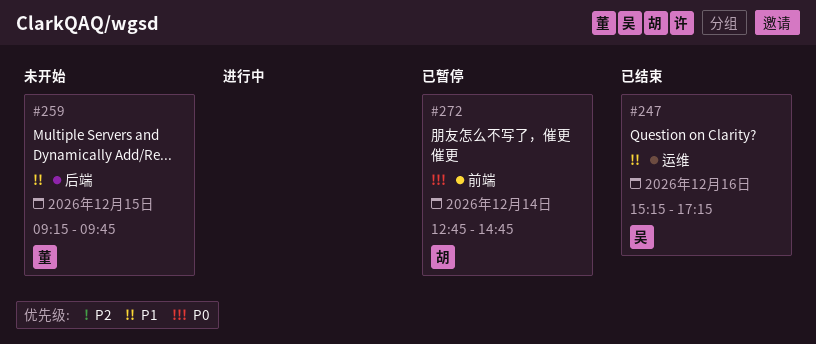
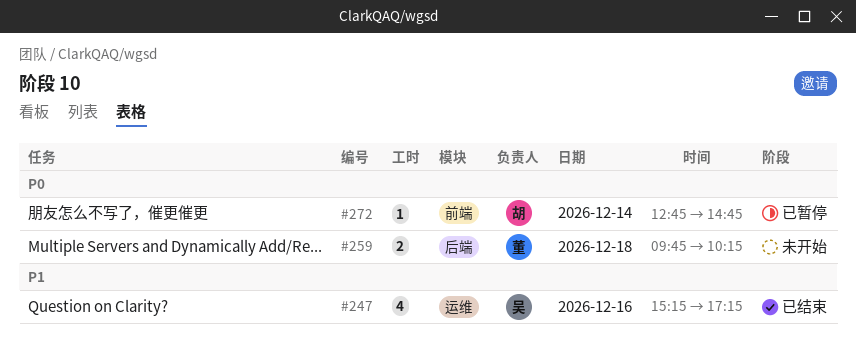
#259, priority: P1 -> P0
#259, day: Dec 15 -> Dec 18
#259, begins: 09:15 -> 09:45
#259, ends: 09:45 -> 10:15

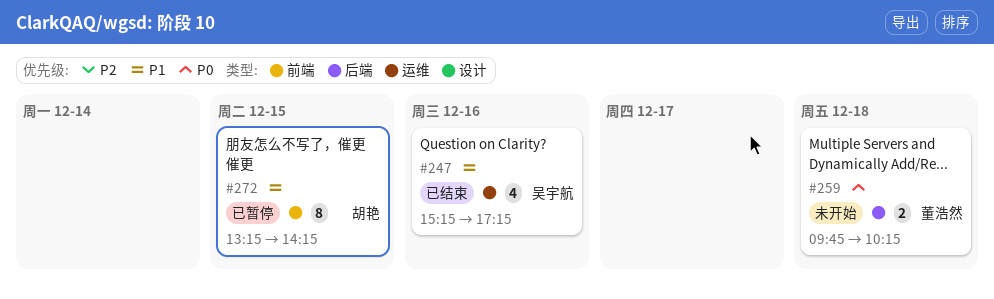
#272, priority: P0 -> P1
#272, estimate: 1 -> 8
#272, day: Dec 14 -> Dec 15
#272, begins: 12:45 -> 13:15
#272, ends: 14:45 -> 14:15

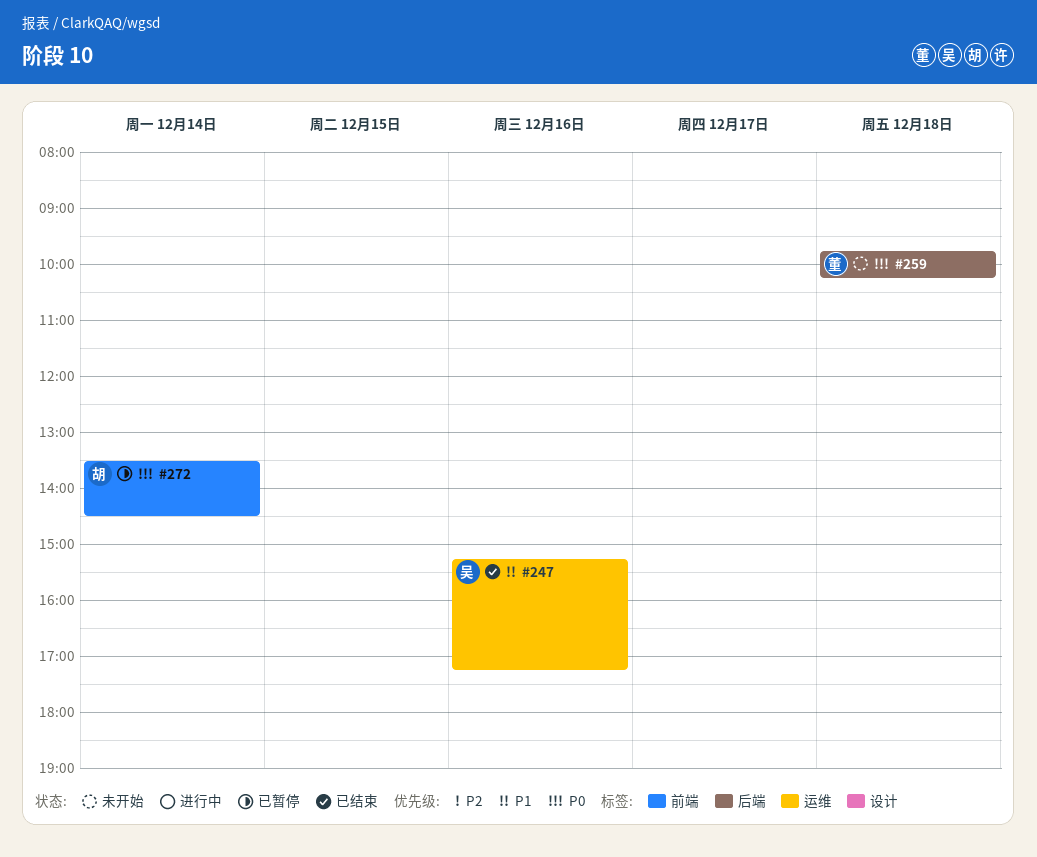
#272, priority: P1 -> P0
#272, day: Dec 15 -> Dec 14
#272, begins: 13:15 -> 13:30
#272, ends: 14:15 -> 14:30

